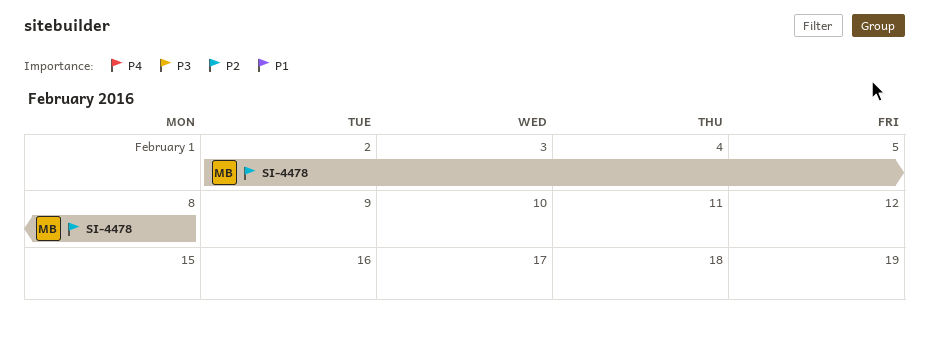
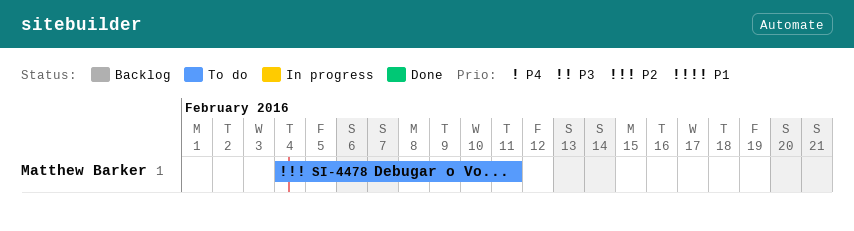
SI-4478, start: Feb 2 -> Feb 4
SI-4478, due: Feb 8 -> Feb 11

